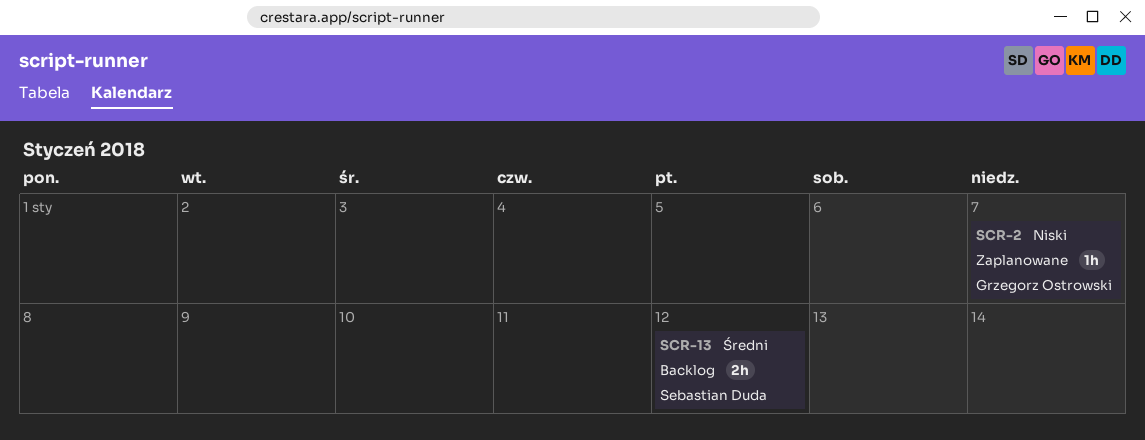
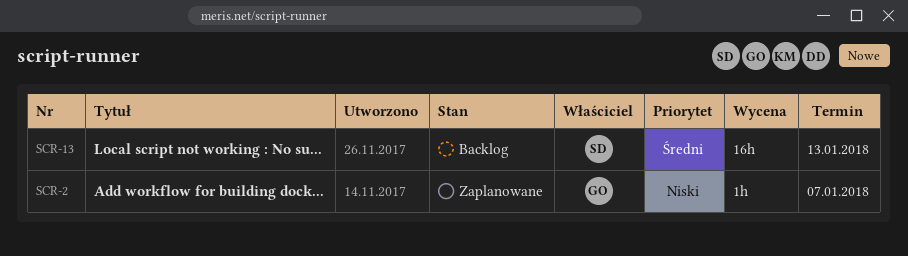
SCR-13, estimate: 2h -> 16h
SCR-13, due: Jan 12 -> Jan 13

